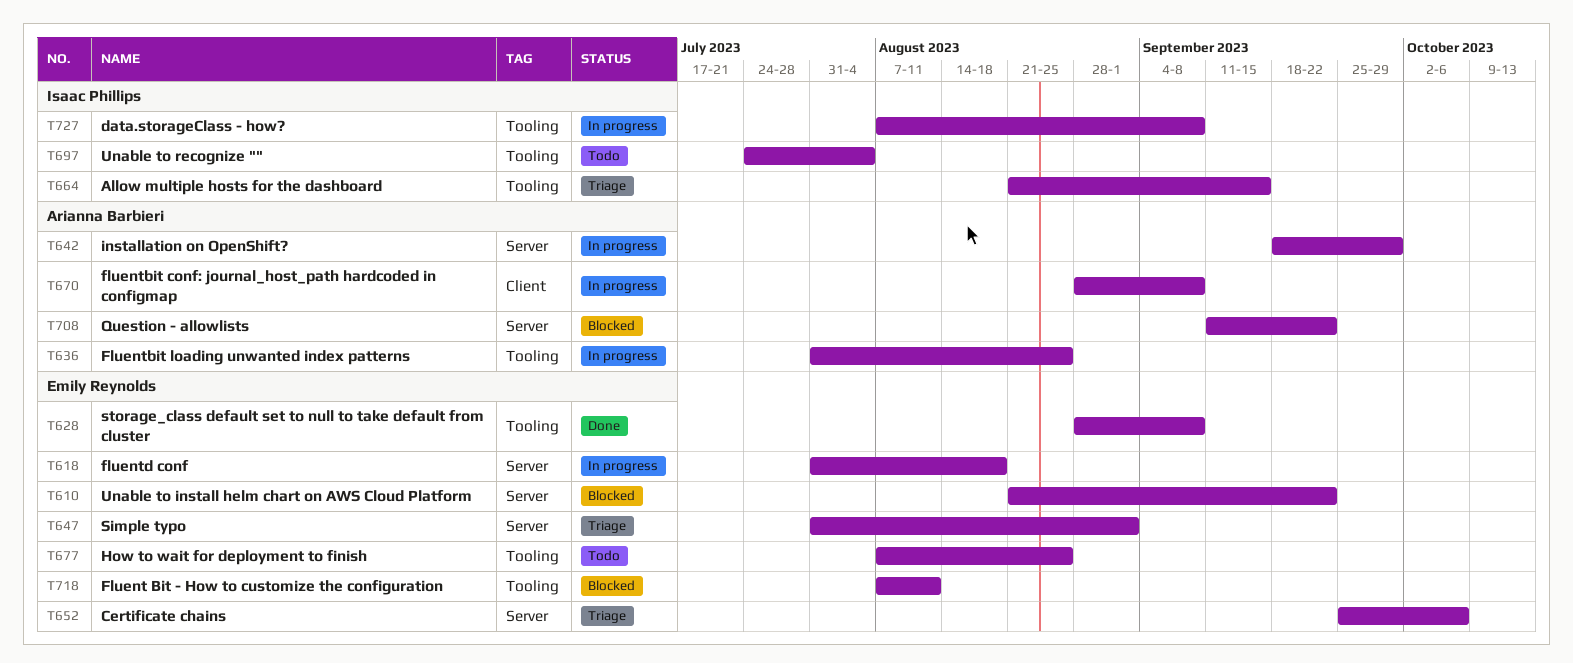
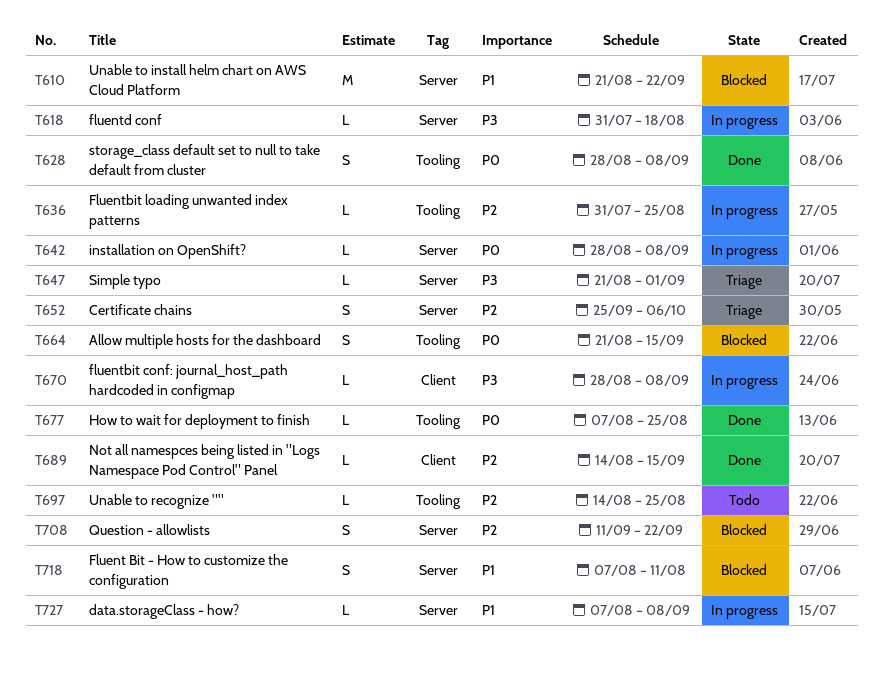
T642, start: Sep 18 -> Aug 28
T642, due: Sep 29 -> Sep 8
T647, start: Jul 31 -> Aug 21
T664, status: Triage -> Blocked
T677, status: Todo -> Done
T689: none -> present
T697, start: Jul 24 -> Aug 14
T697, due: Aug 4 -> Aug 25
T718, label: Tooling -> Server
T727, label: Tooling -> Server

